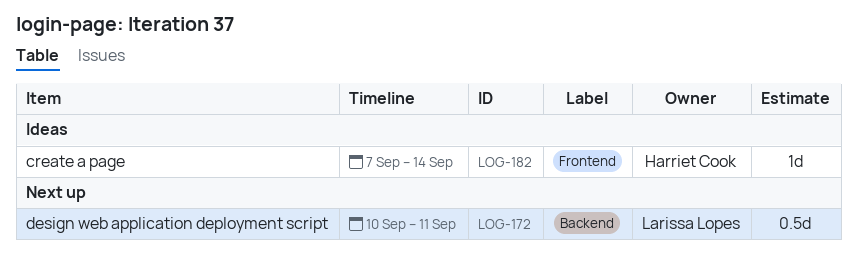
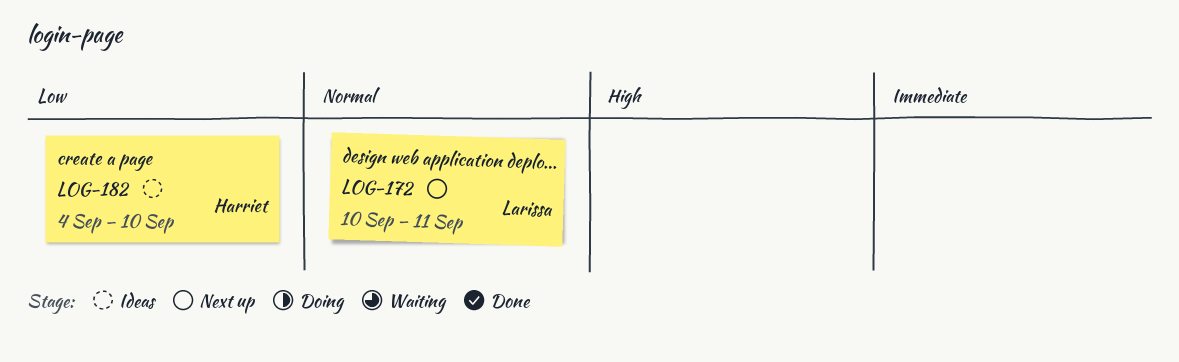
LOG-182, start: Sep 7 -> Sep 4
LOG-182, due: Sep 14 -> Sep 10

